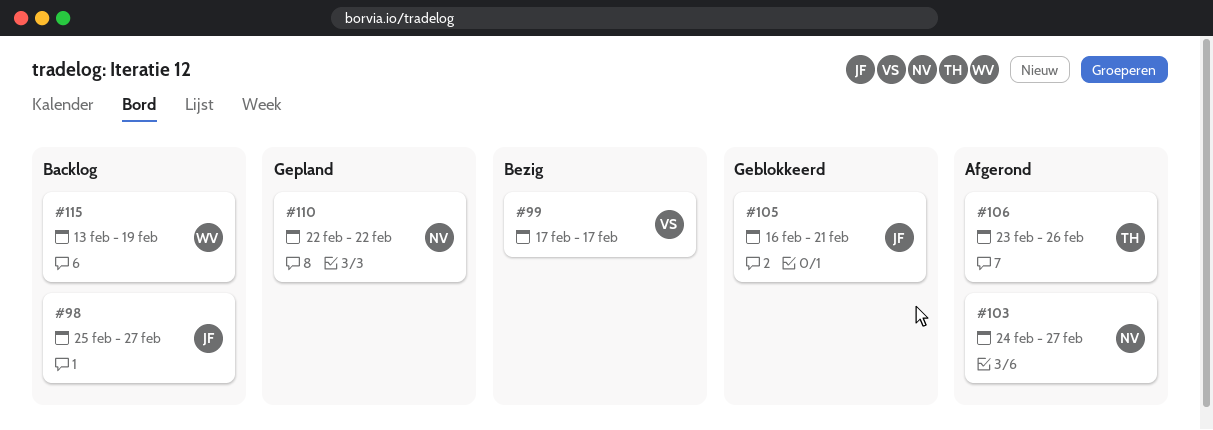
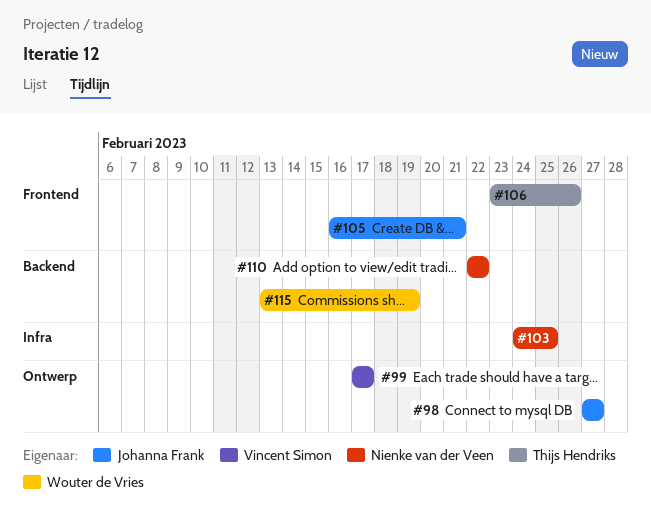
#98, start: Feb 25 -> Feb 27
#103, due: Feb 27 -> Feb 25

